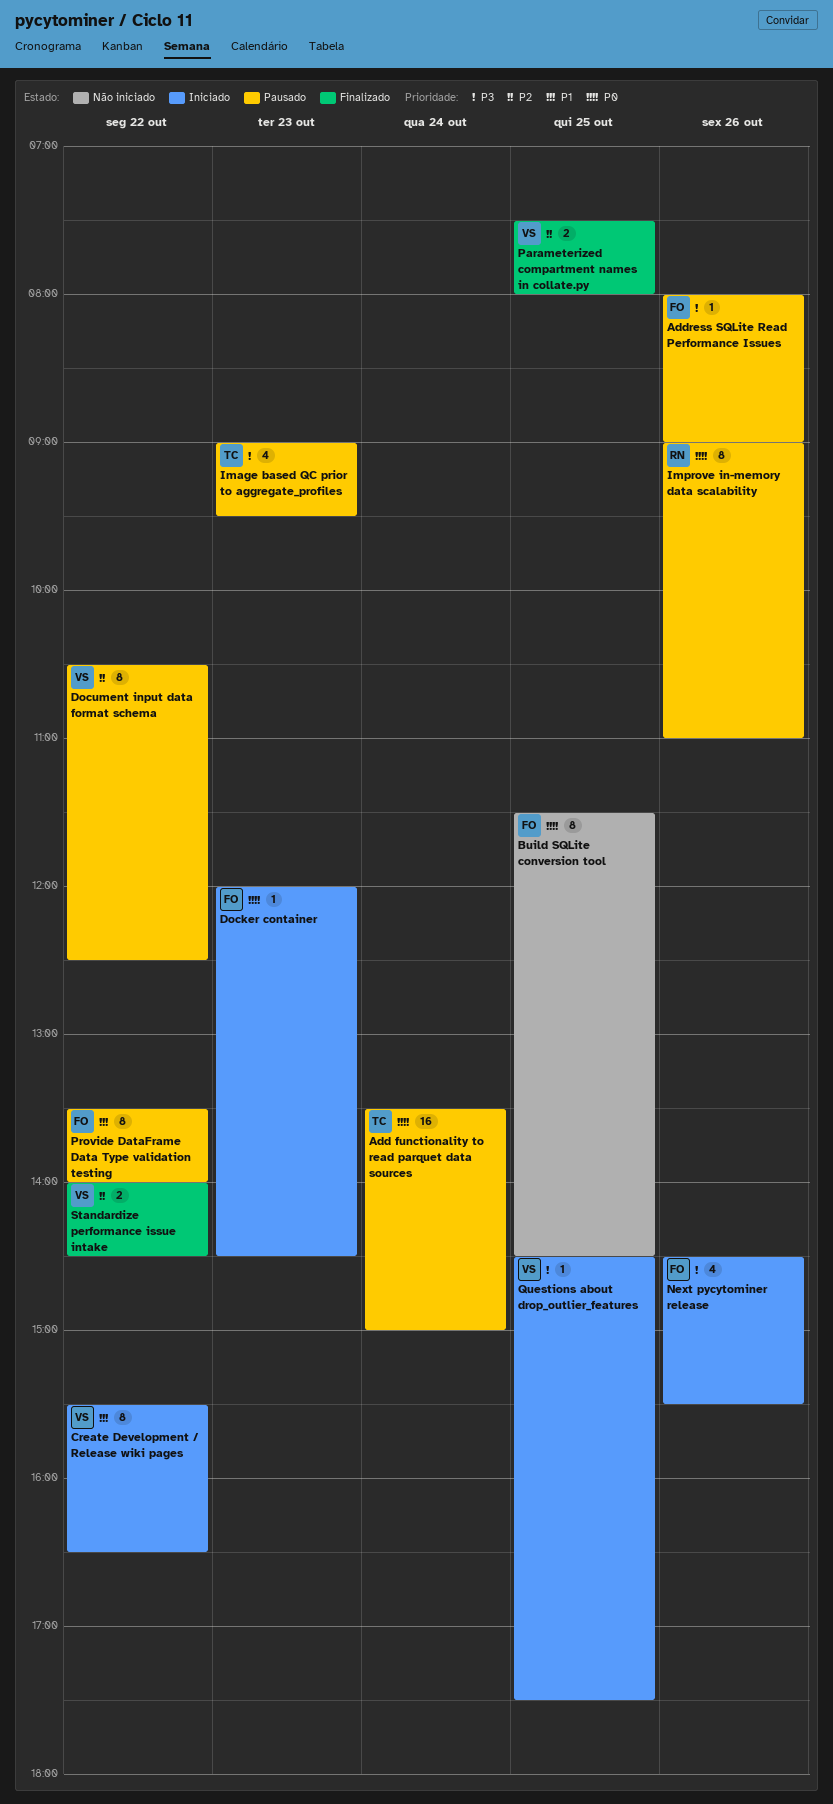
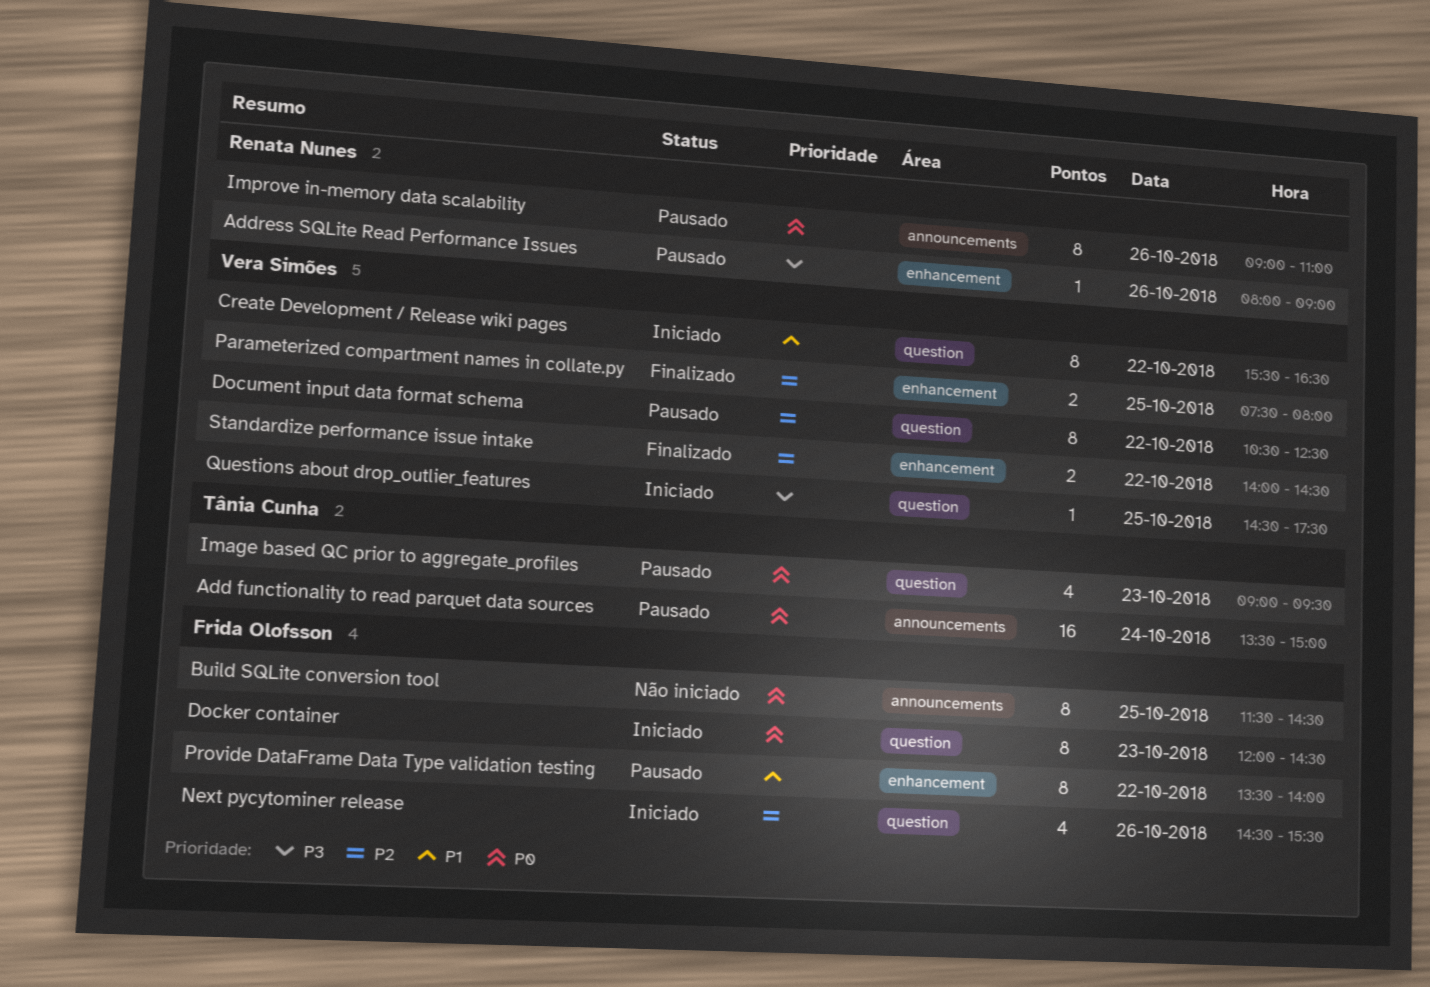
Address SQLite Read Performance Issues, owner: Frida Olofsson -> Renata Nunes
Docker container, estimate: 1 -> 8
Image based QC prior to aggregate_profiles, priority: P3 -> P0
Next pycytominer release, priority: P3 -> P2

